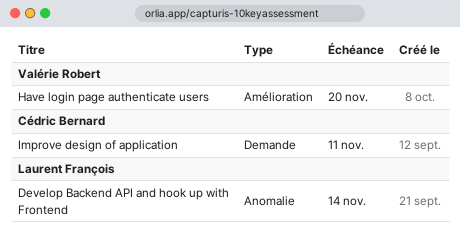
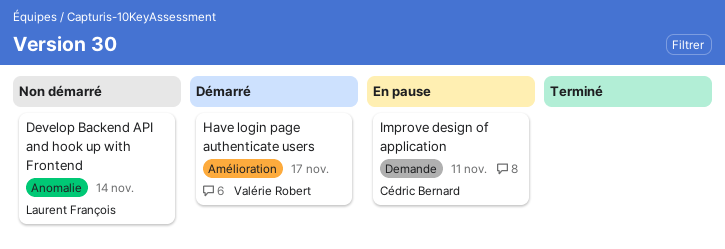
Have login page authenticate users, due: Nov 20 -> Nov 17

